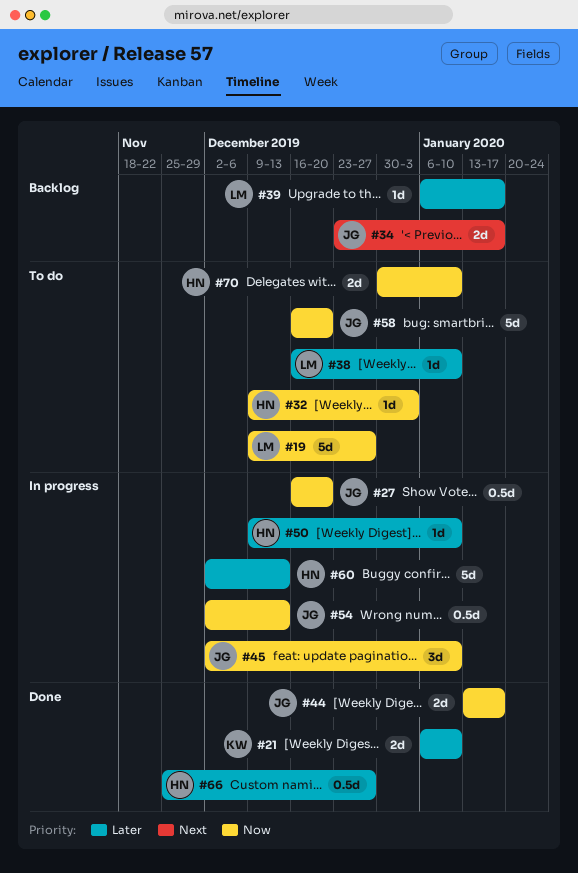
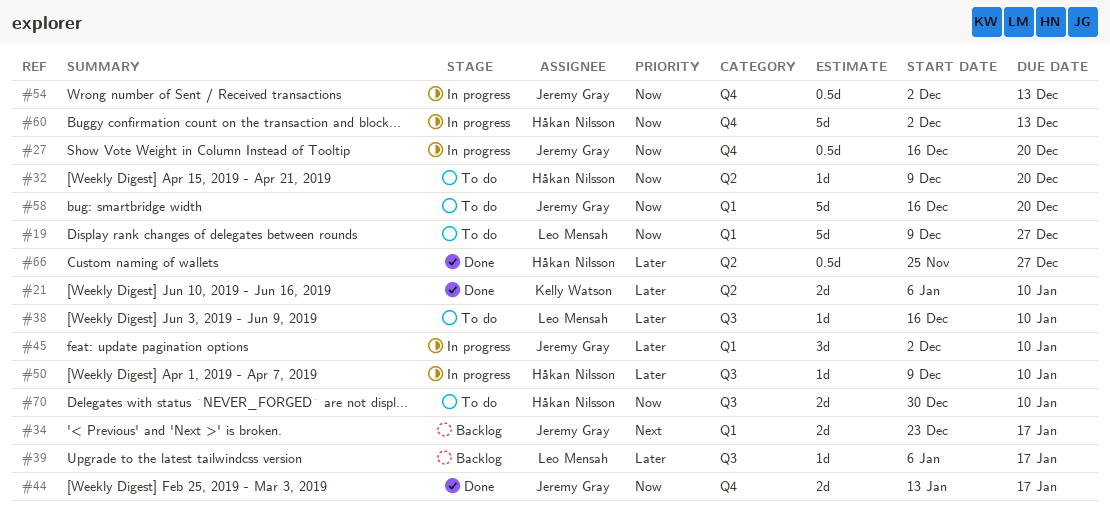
#32, due: Jan 3 -> Dec 20
#45, priority: Now -> Later
#60, priority: Later -> Now

